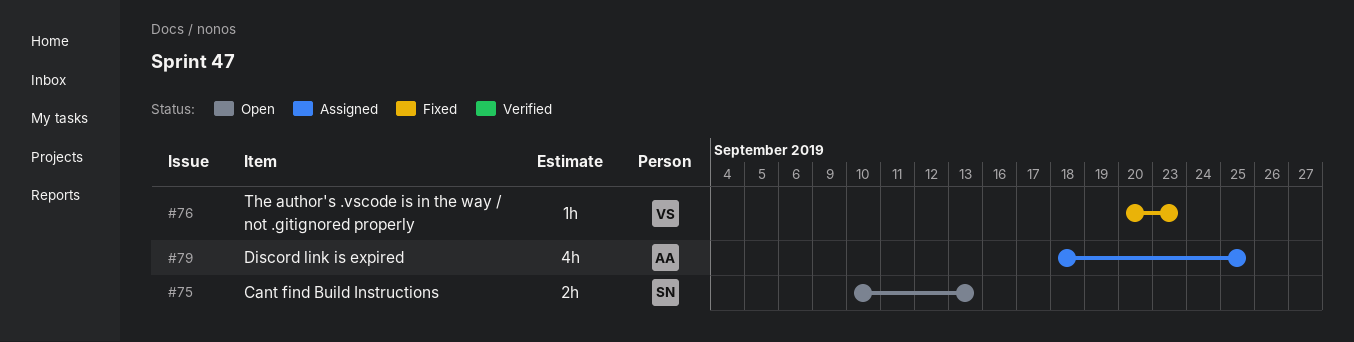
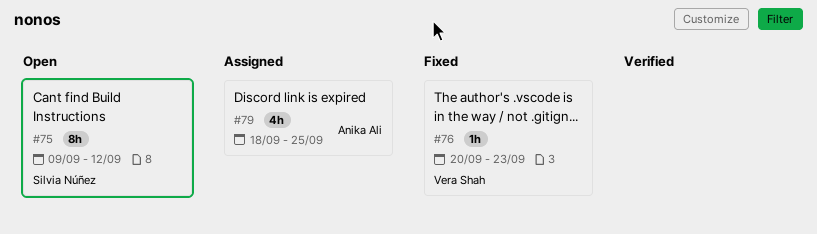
#75, estimate: 2h -> 8h
#75, start: Sep 10 -> Sep 9
#75, due: Sep 13 -> Sep 12

